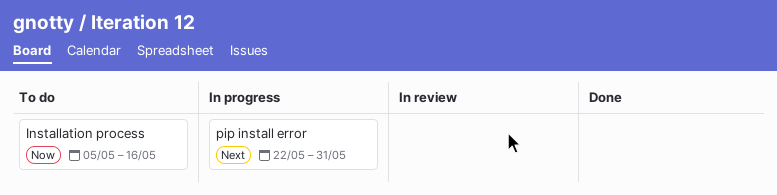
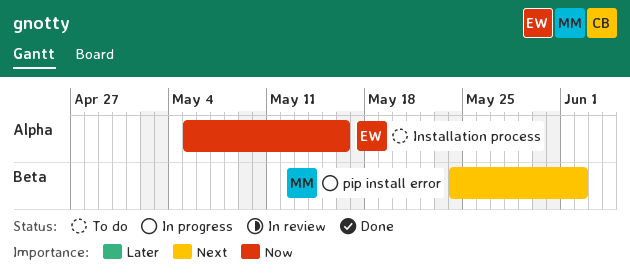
pip install error, start: May 22 -> May 24
pip install error, due: May 31 -> Jun 2

